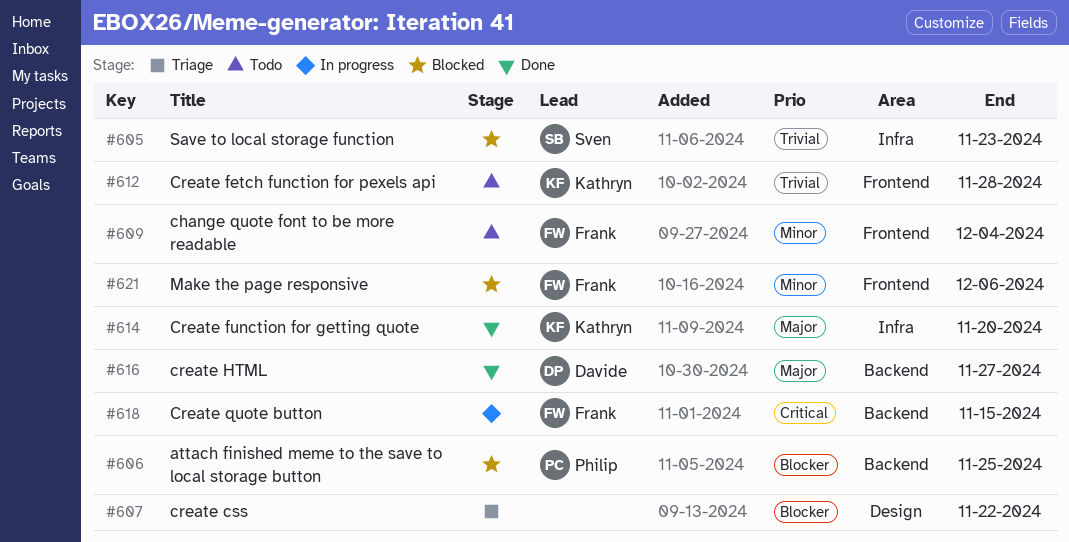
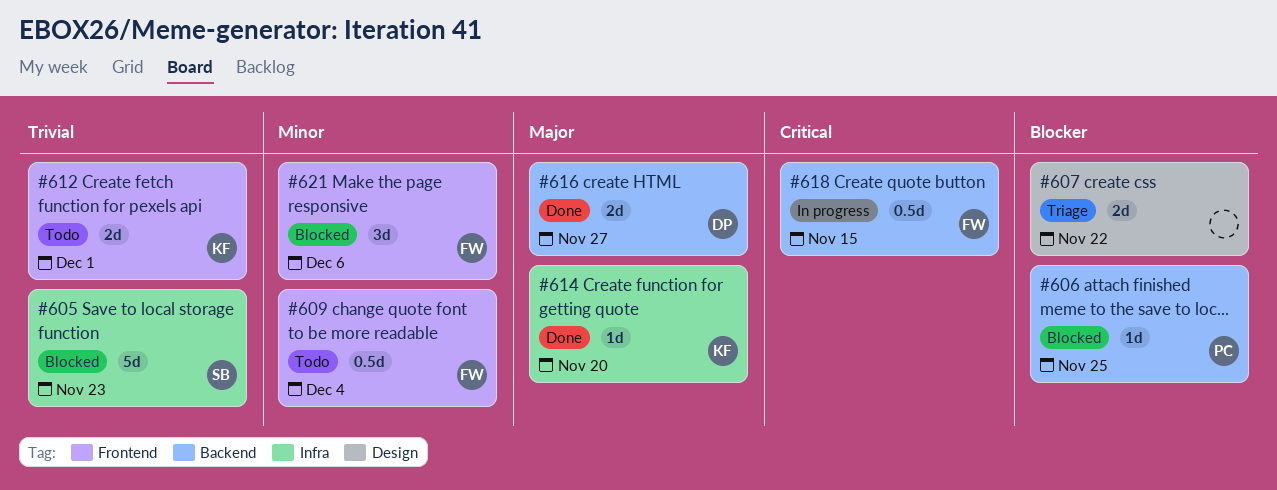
#612, due: Nov 28 -> Dec 1

